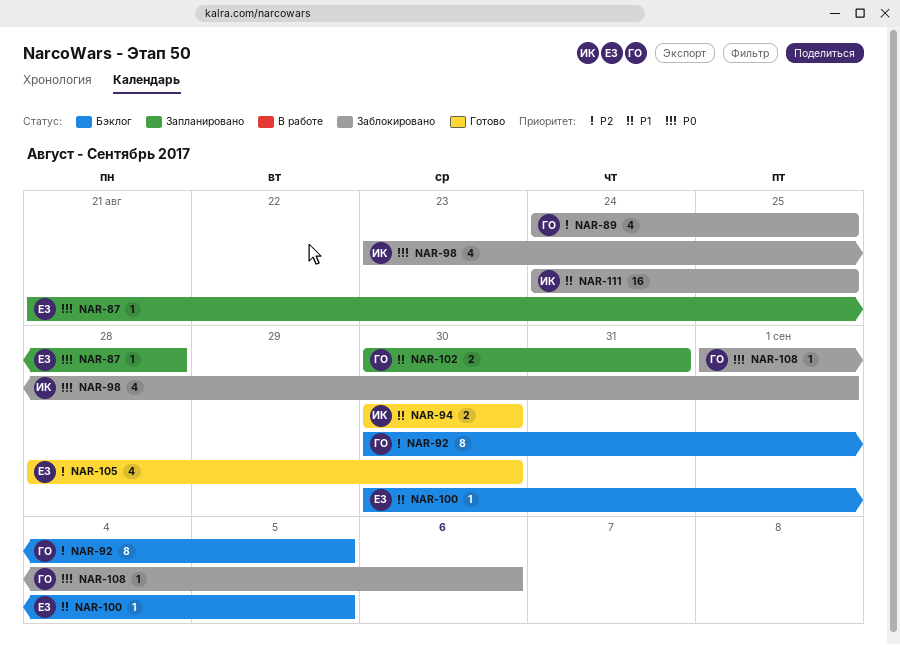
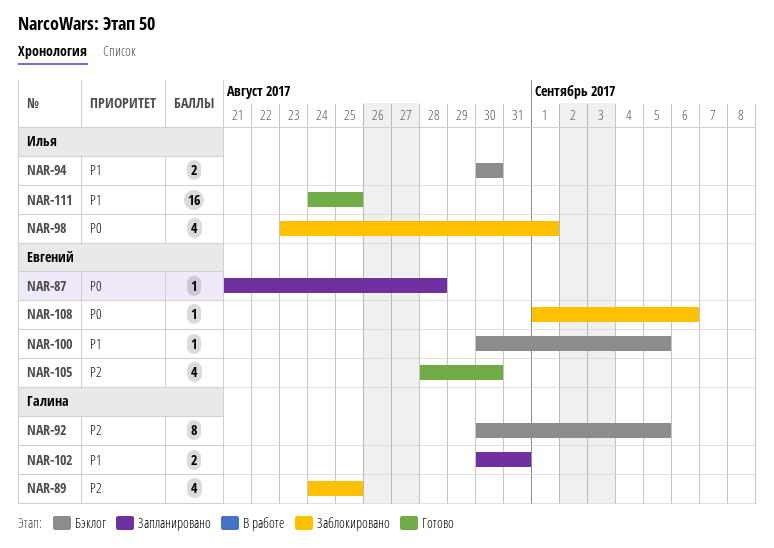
NAR-94, status: Готово -> Бэклог
NAR-108, owner: Галина -> Евгений
NAR-111, status: Заблокировано -> Готово

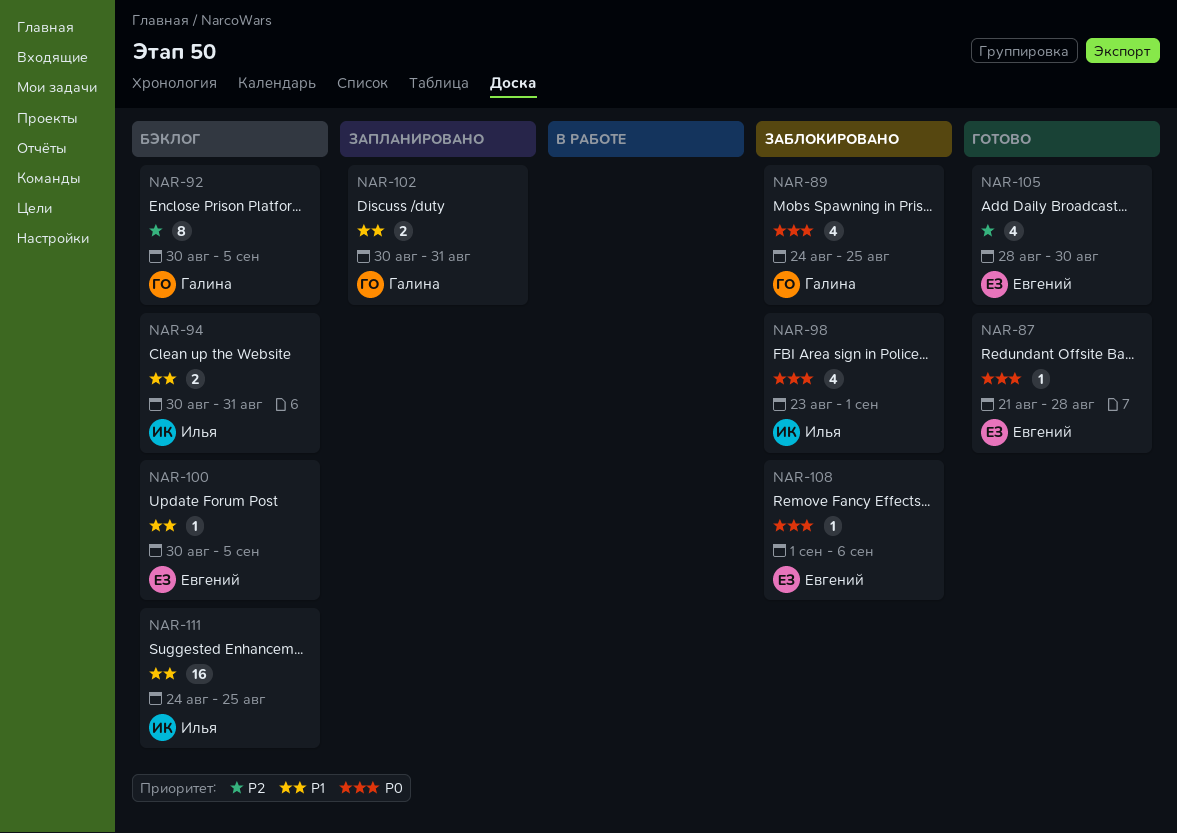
NAR-87, status: Запланировано -> Готово
NAR-89, priority: P2 -> P0
NAR-94, due: Aug 30 -> Aug 31
NAR-111, status: Готово -> Бэклог

